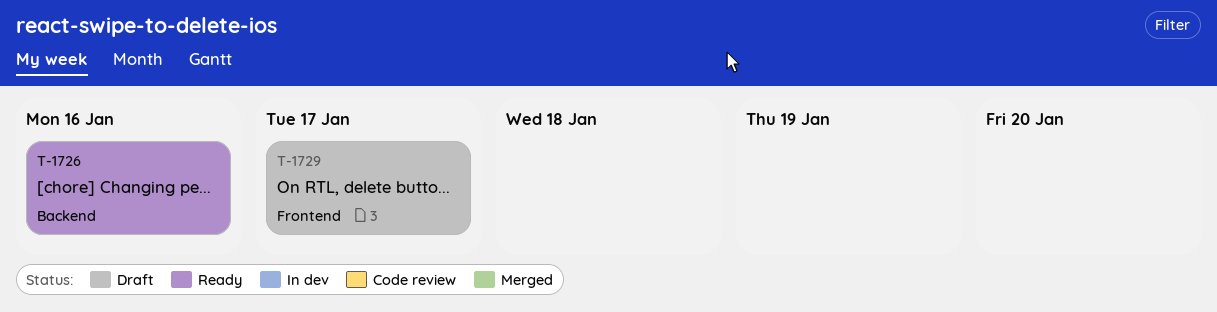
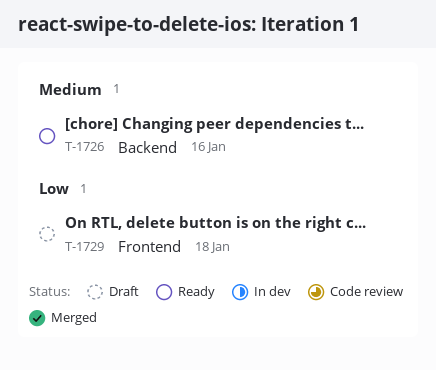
T-1729, due: Jan 17 -> Jan 18

